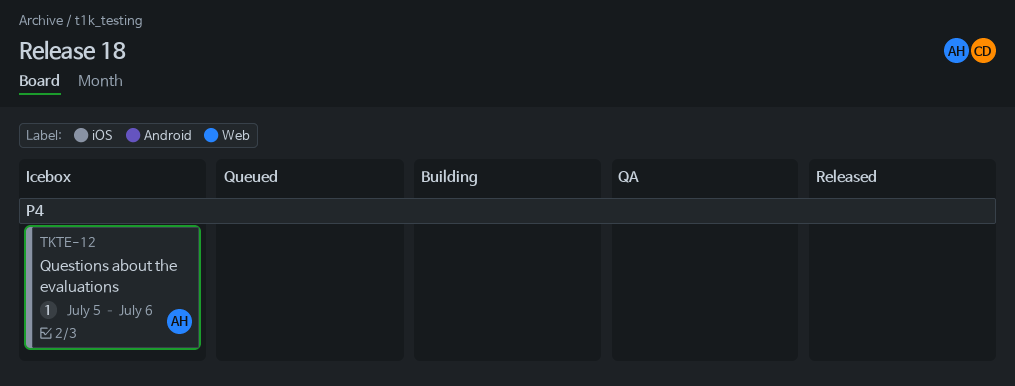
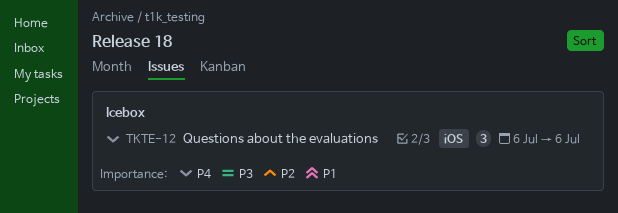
TKTE-12, estimate: 1 -> 3
TKTE-12, start: Jul 5 -> Jul 6

